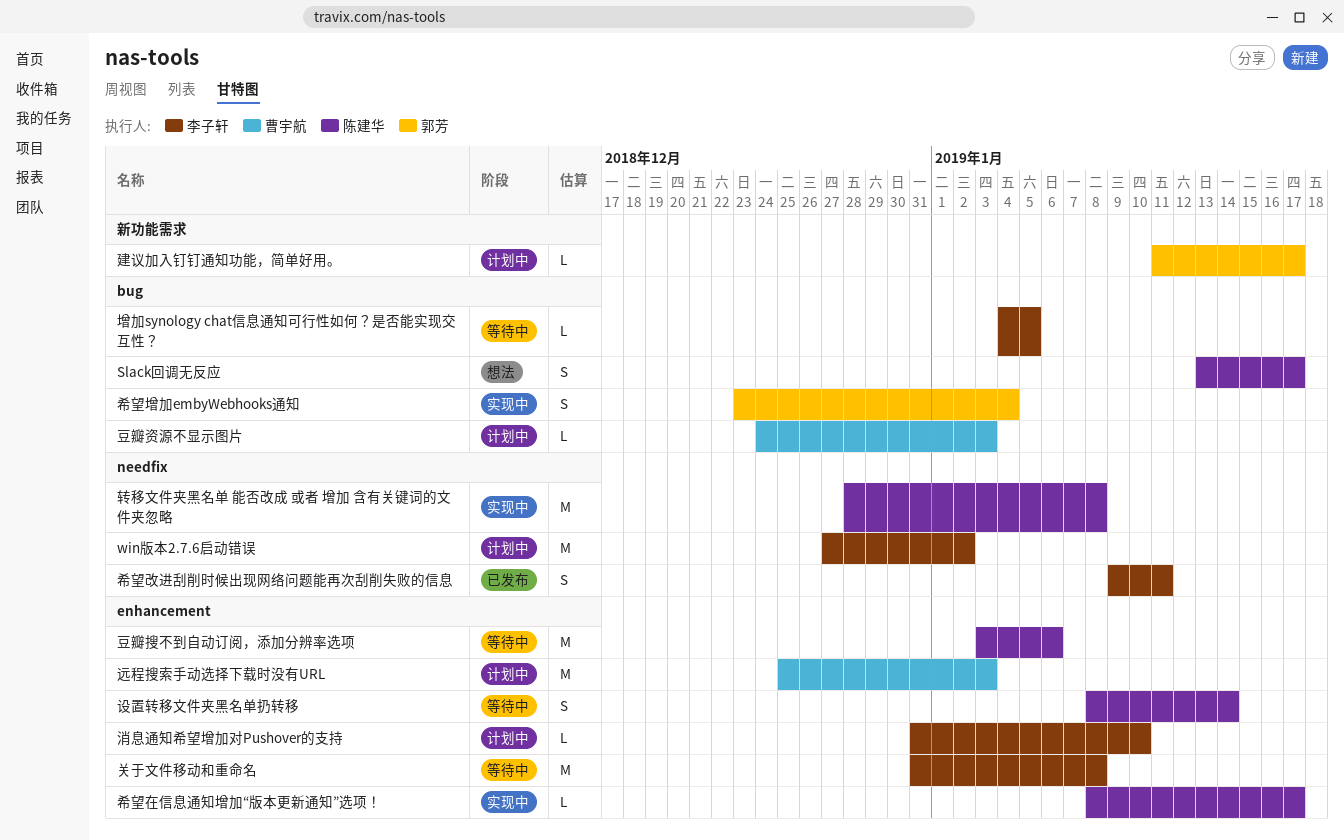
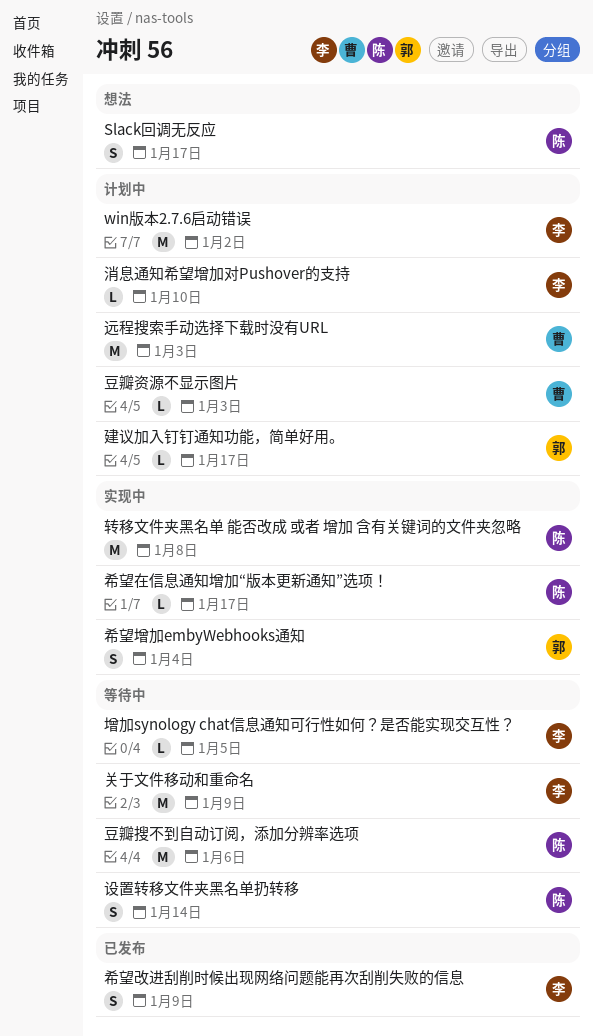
关于文件移动和重命名, due: Jan 8 -> Jan 9
希望改进刮削时候出现网络问题能再次刮削失败的信息, due: Jan 11 -> Jan 9

